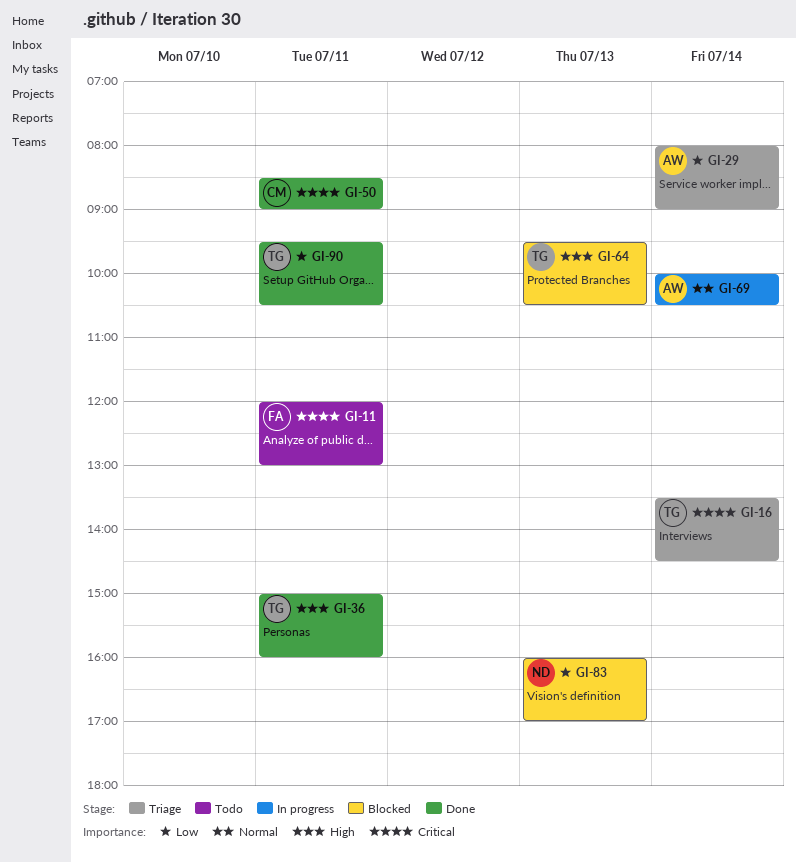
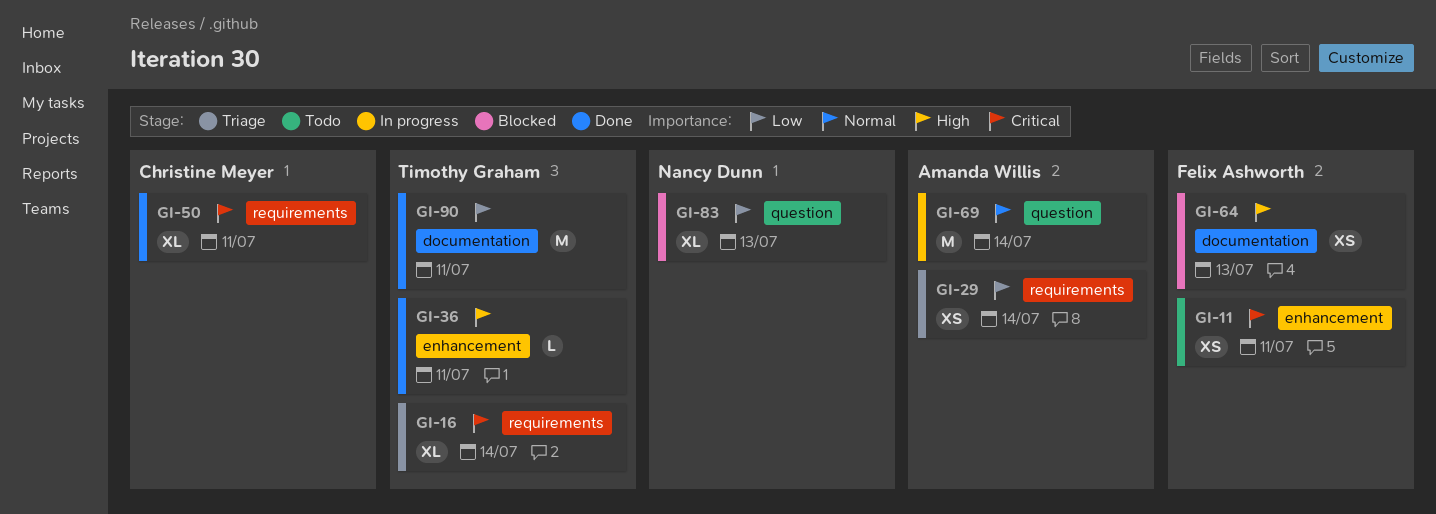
GI-64, owner: Timothy Graham -> Felix Ashworth

